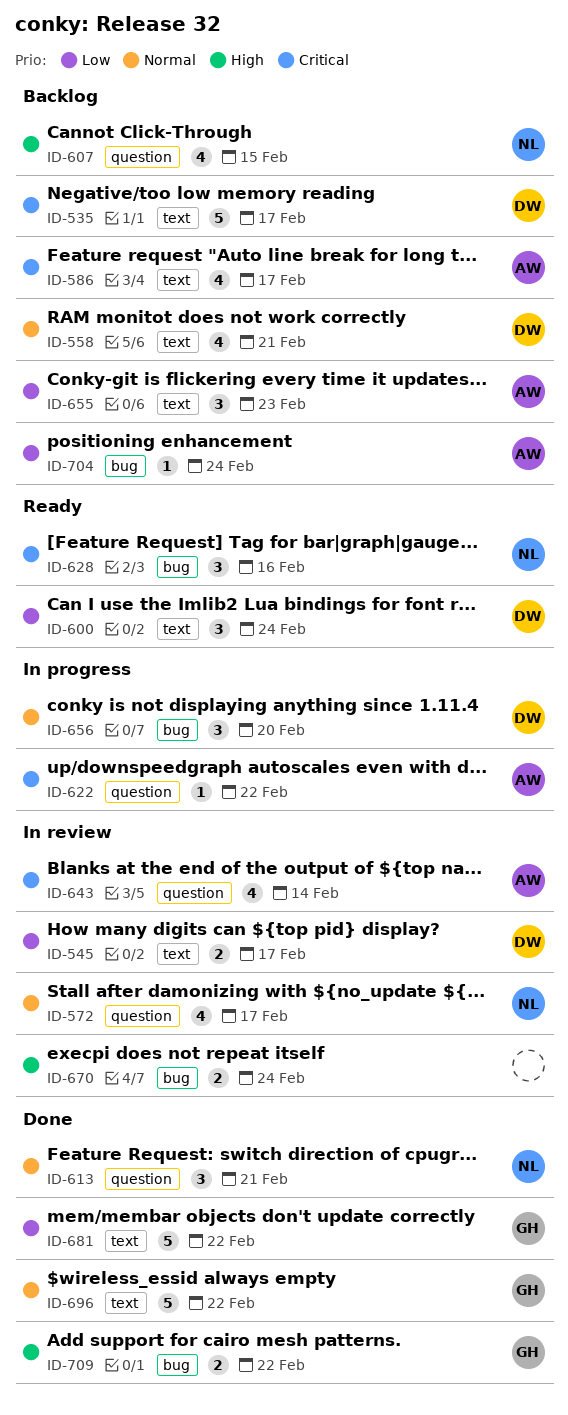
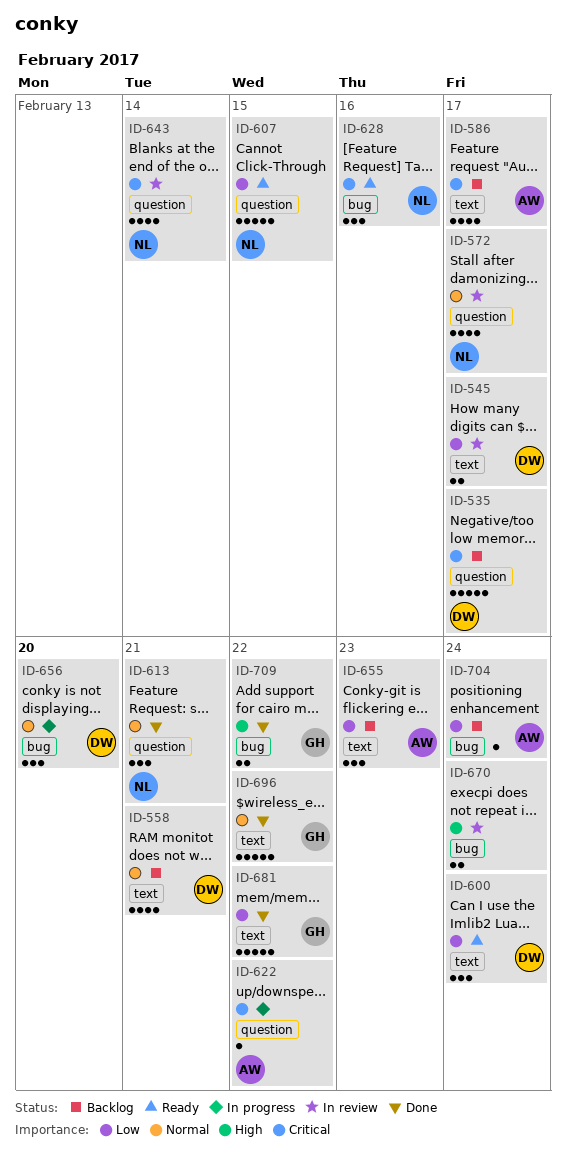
ID-535, label: text -> question
ID-607, status: Backlog -> Ready
ID-607, priority: High -> Low
ID-607, estimate: 4 -> 5
ID-643, owner: AW -> NL

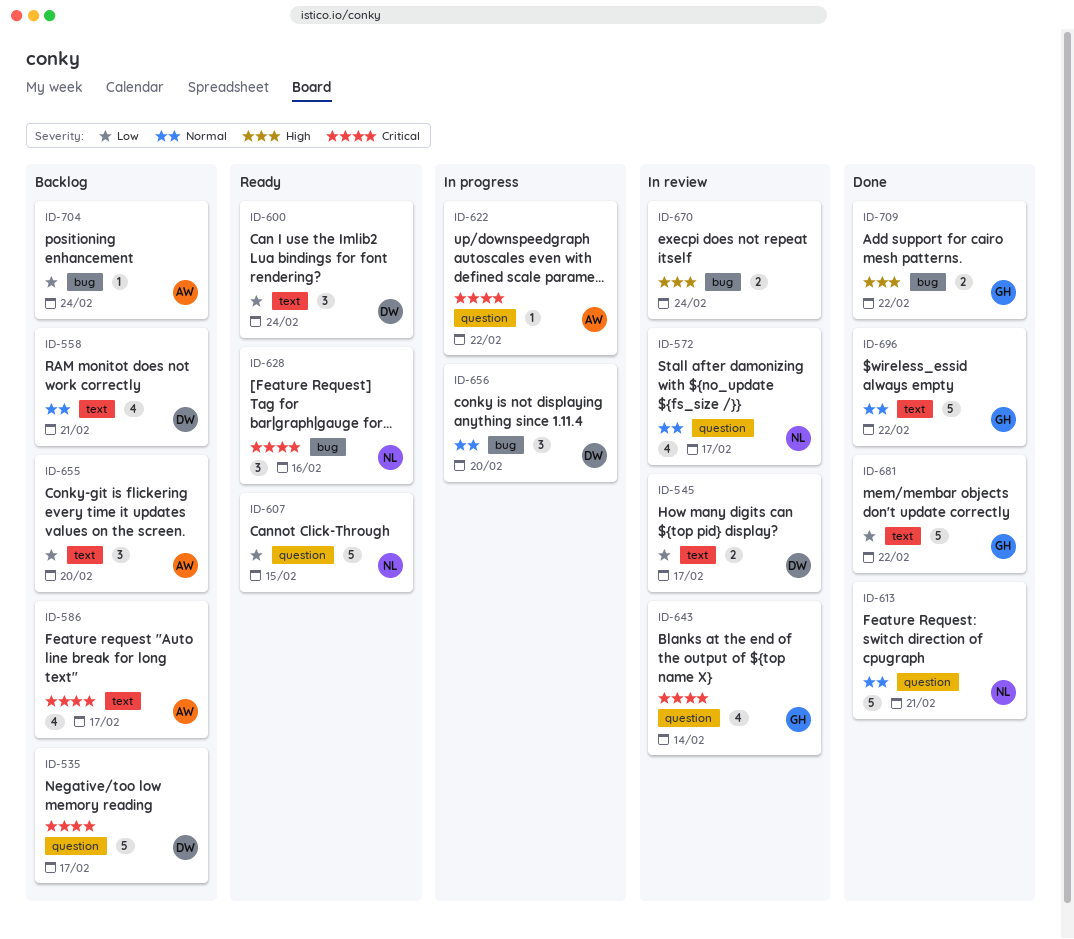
ID-613, estimate: 3 -> 5
ID-643, owner: NL -> GH
ID-655, due: Feb 23 -> Feb 20

